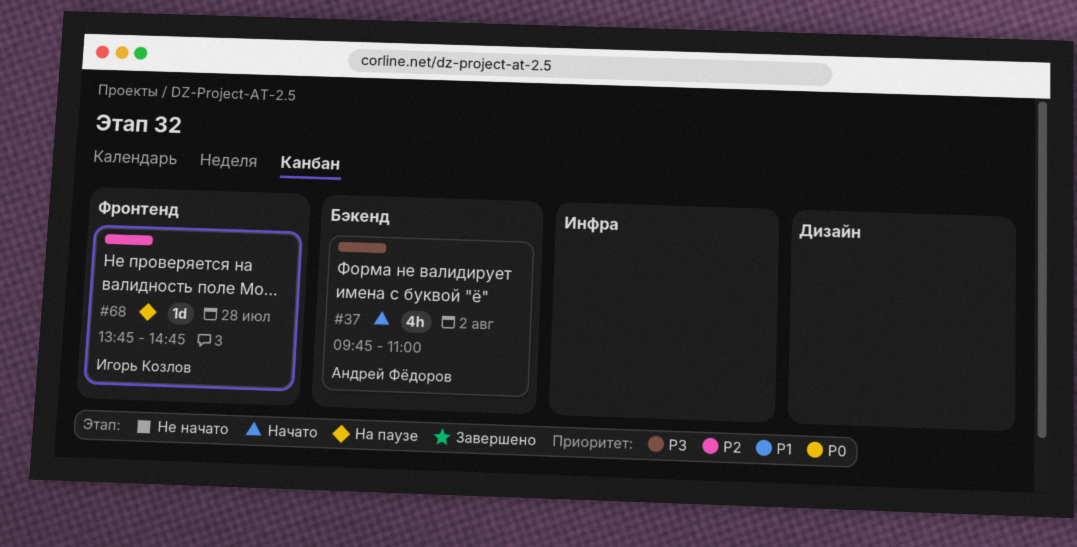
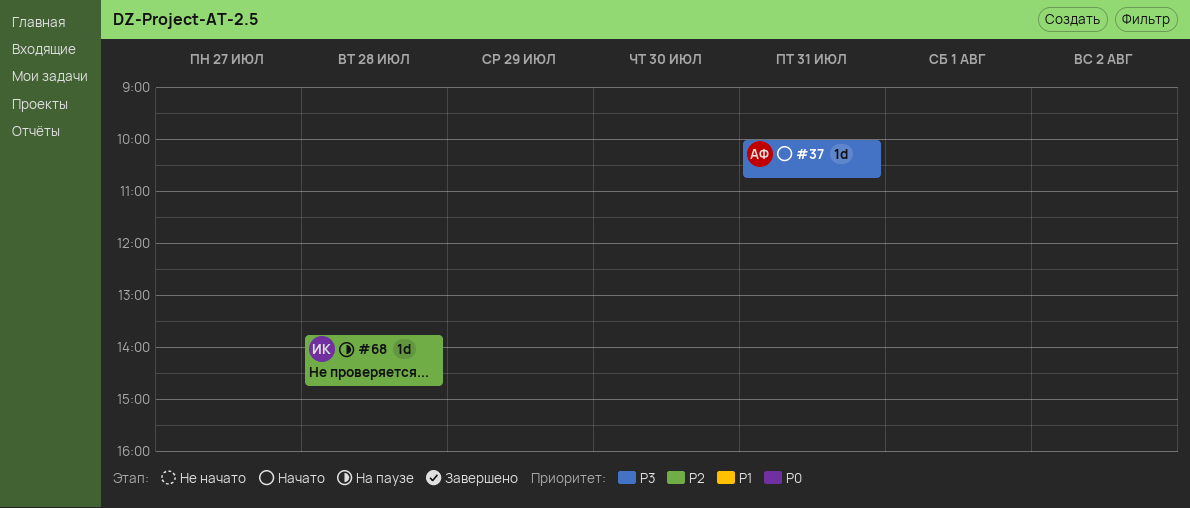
#37, estimate: 4h -> 1d
#37, day: Aug 2 -> Jul 31
#37, begins: 09:45 -> 10:00
#37, ends: 11:00 -> 10:45

